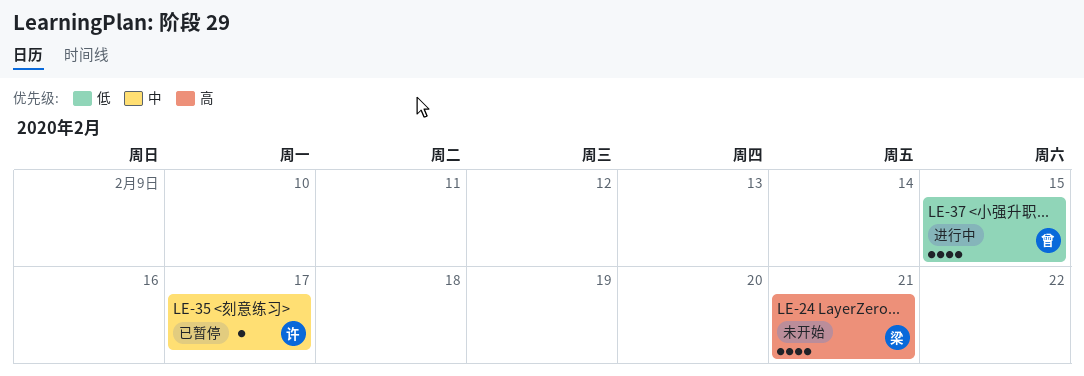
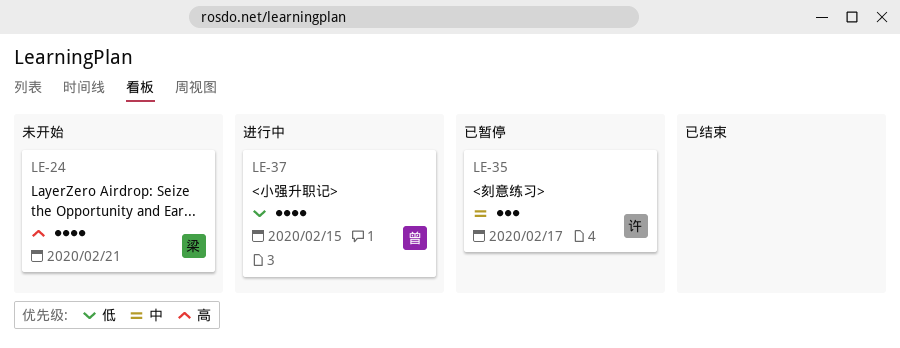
LE-35, estimate: 1 -> 3

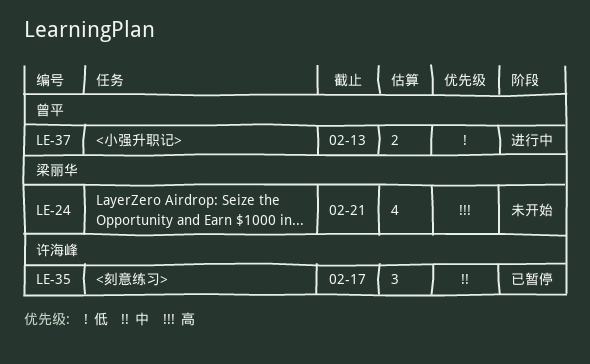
LE-37, estimate: 4 -> 2
LE-37, due: Feb 15 -> Feb 13

